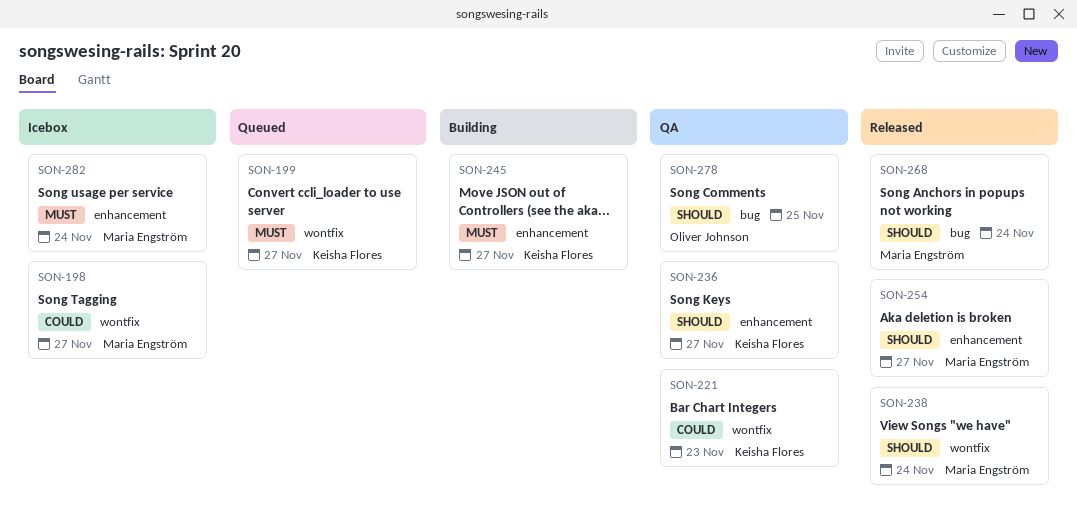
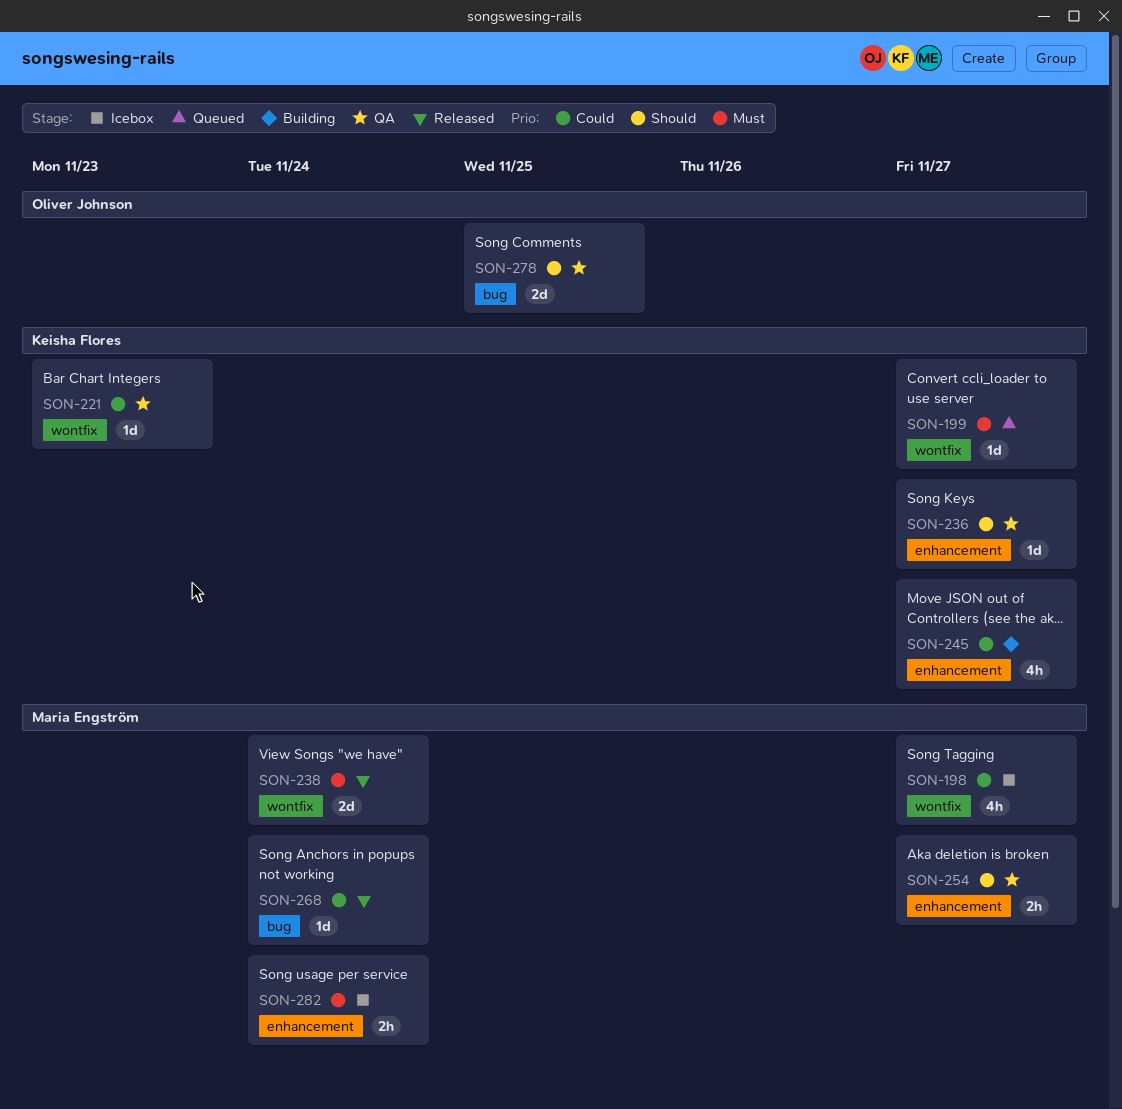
SON-238, priority: Should -> Must
SON-245, priority: Must -> Could
SON-254, status: Released -> QA
SON-268, priority: Should -> Could

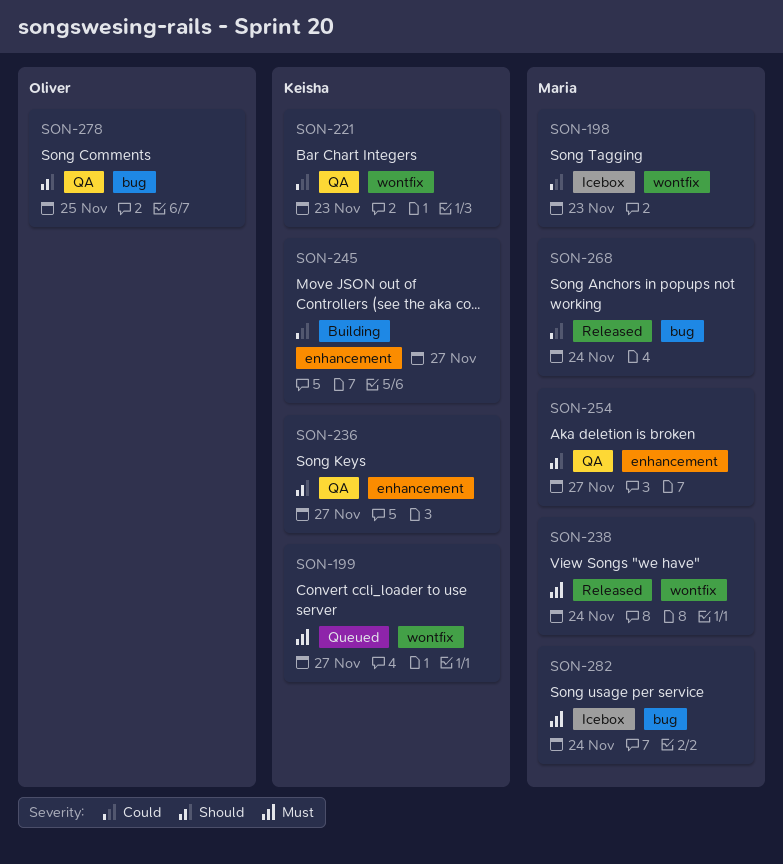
SON-198, due: Nov 27 -> Nov 23
SON-282, label: enhancement -> bug

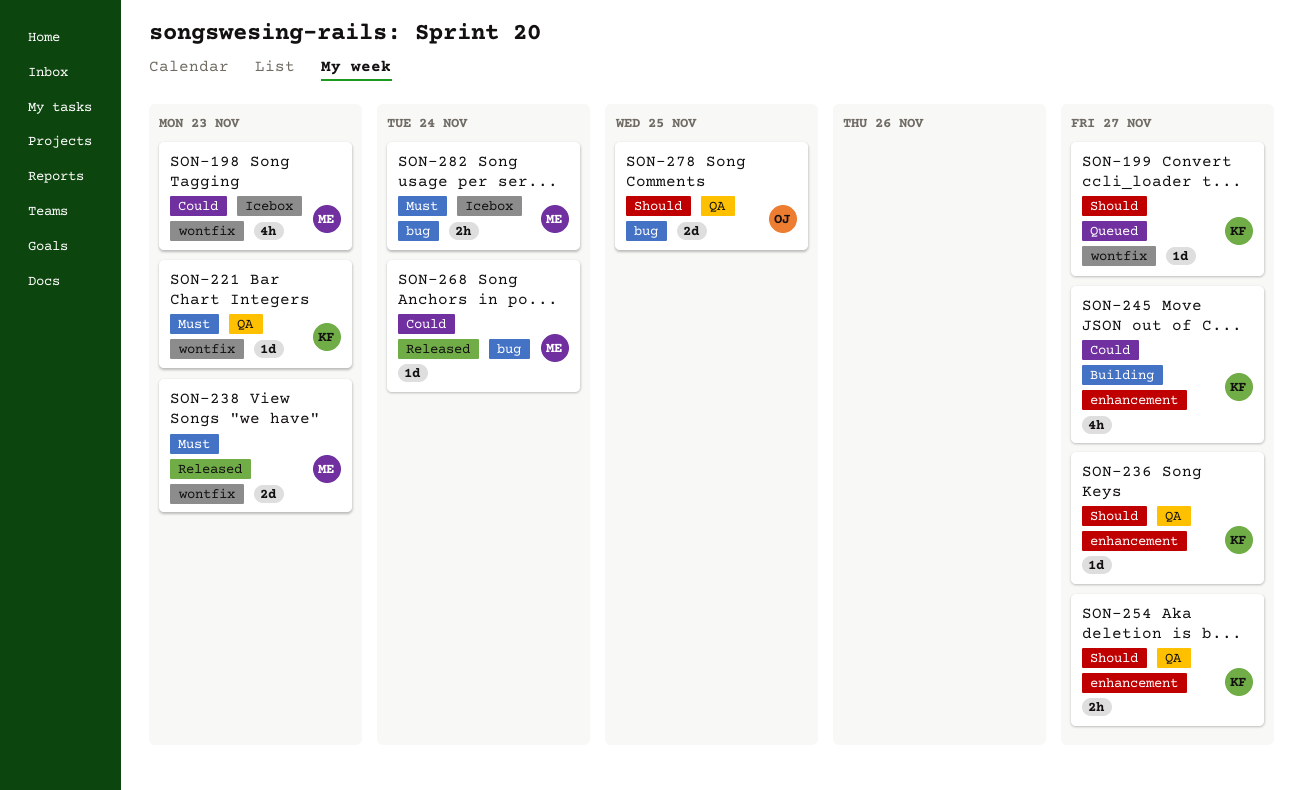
SON-199, priority: Must -> Should
SON-221, priority: Could -> Must
SON-238, due: Nov 24 -> Nov 23
SON-254, owner: Maria -> Keisha

